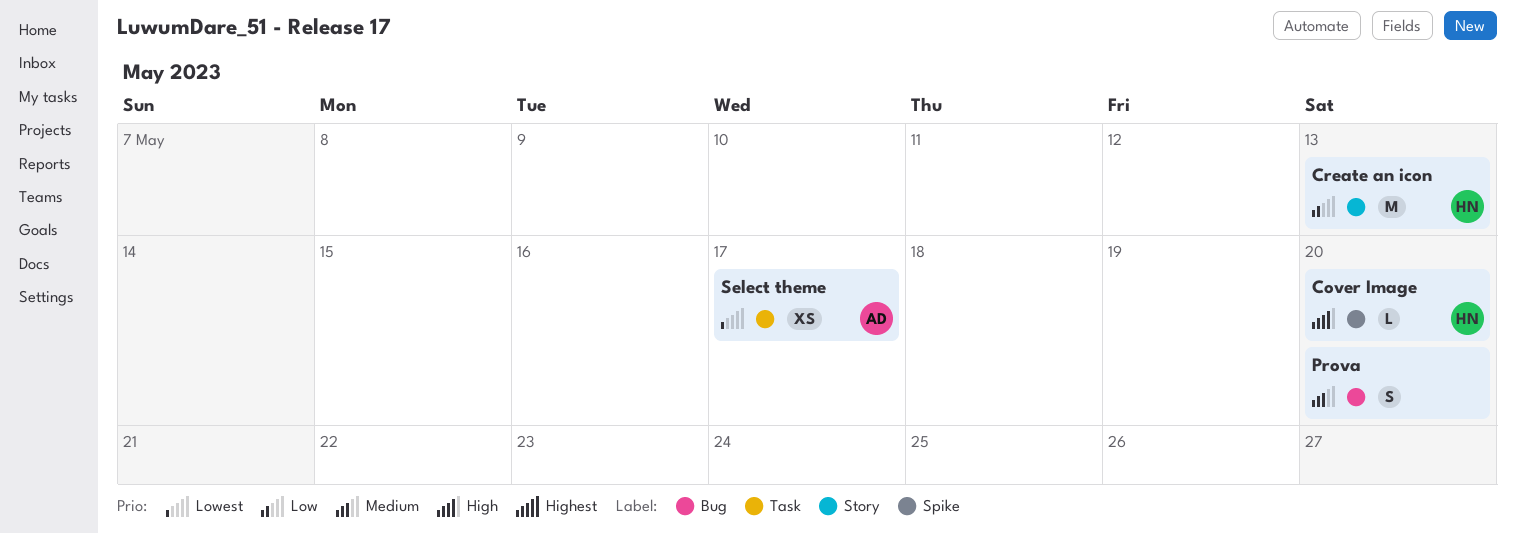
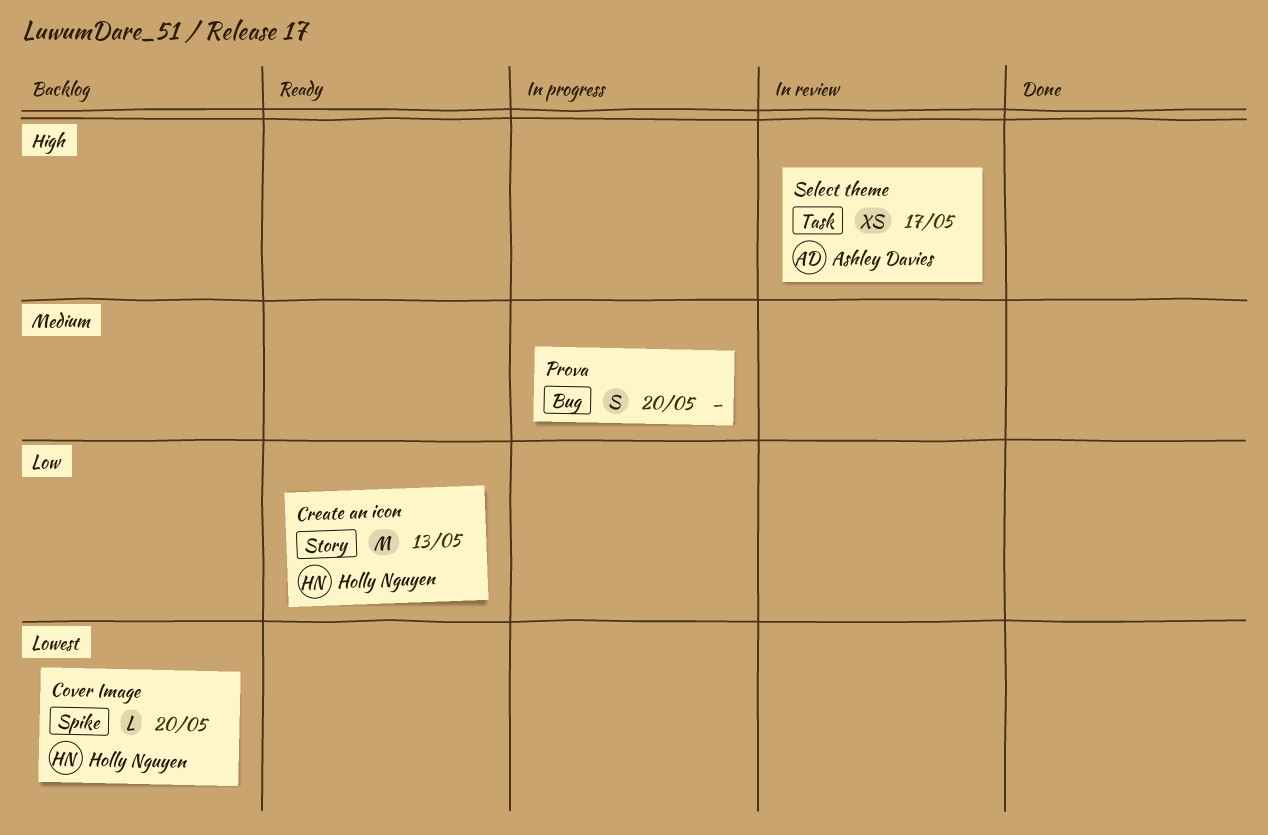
Cover Image, priority: High -> Lowest
Select theme, priority: Lowest -> High

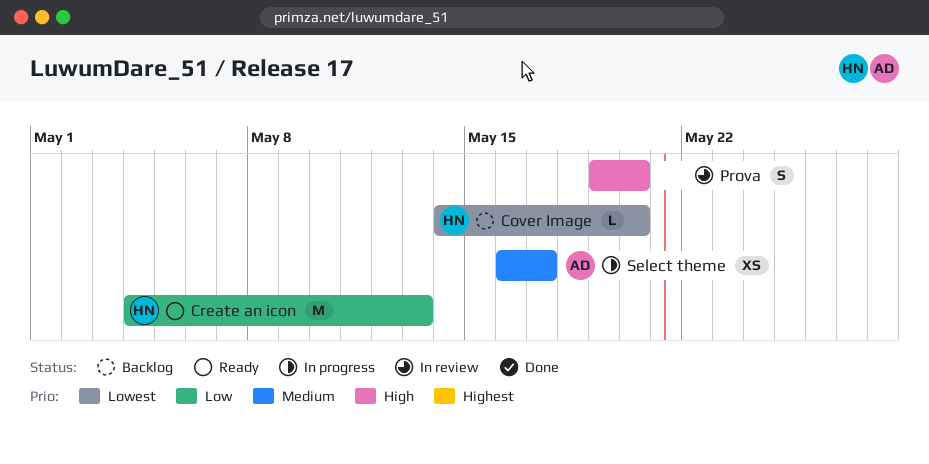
Prova, status: In progress -> In review
Prova, priority: Medium -> High
Select theme, status: In review -> In progress
Select theme, priority: High -> Medium

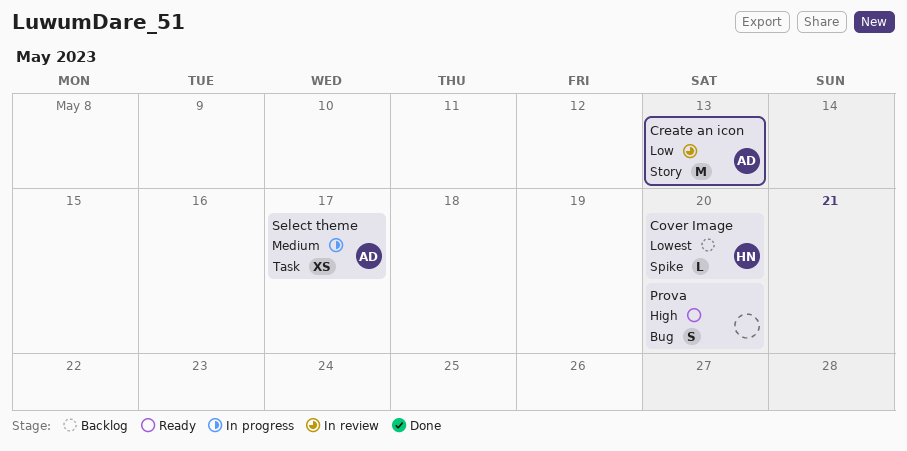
Create an icon, status: Ready -> In review
Create an icon, owner: HN -> AD
Prova, status: In review -> Ready

